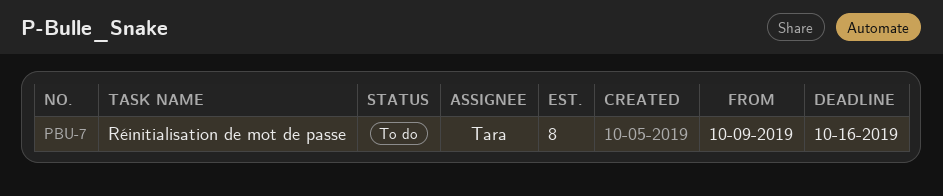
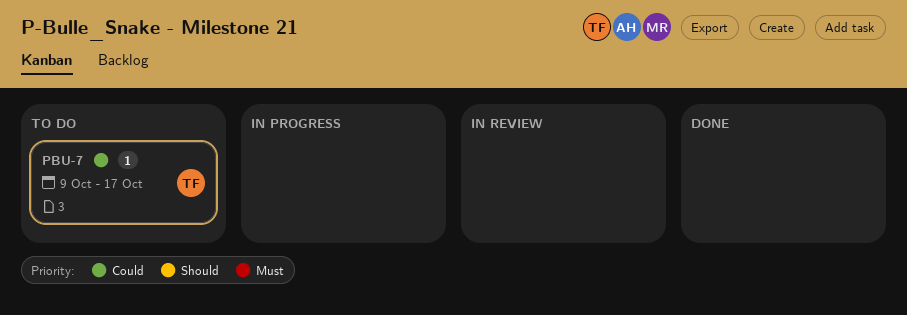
PBU-7, estimate: 8 -> 1
PBU-7, due: Oct 16 -> Oct 17

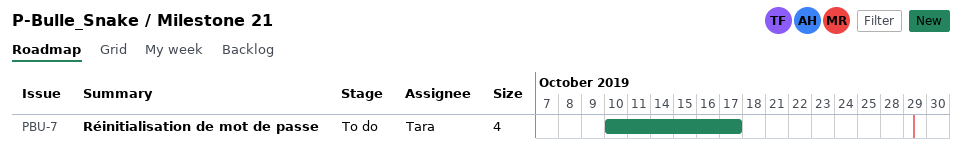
PBU-7, estimate: 1 -> 4
PBU-7, start: Oct 9 -> Oct 10

